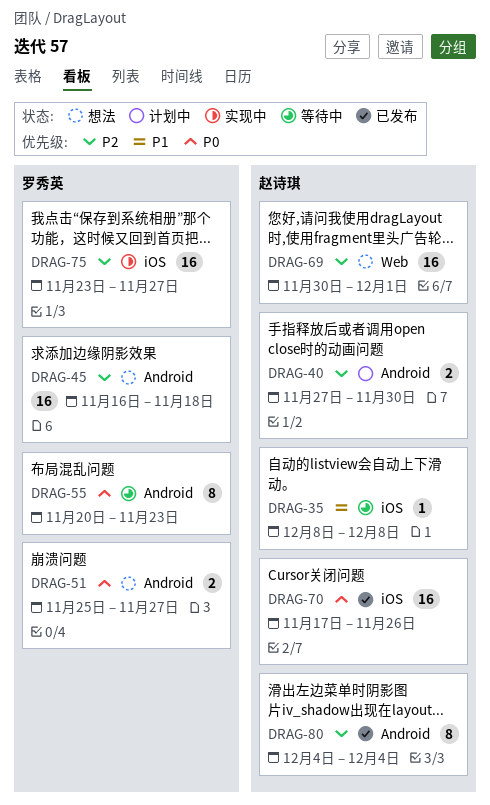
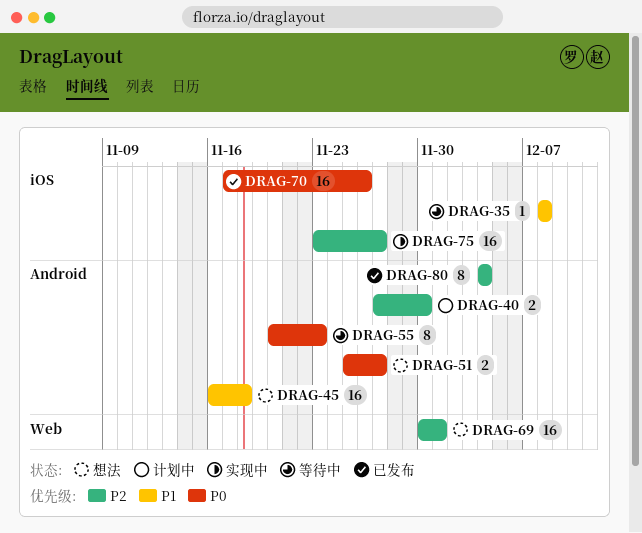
DRAG-45, priority: P2 -> P1

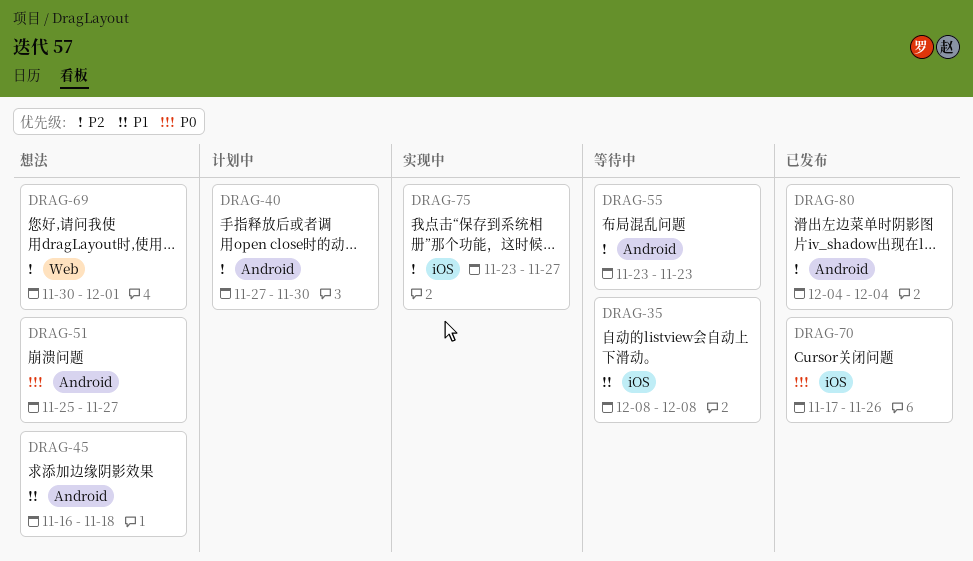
DRAG-55, priority: P0 -> P2
DRAG-55, start: Nov 20 -> Nov 23

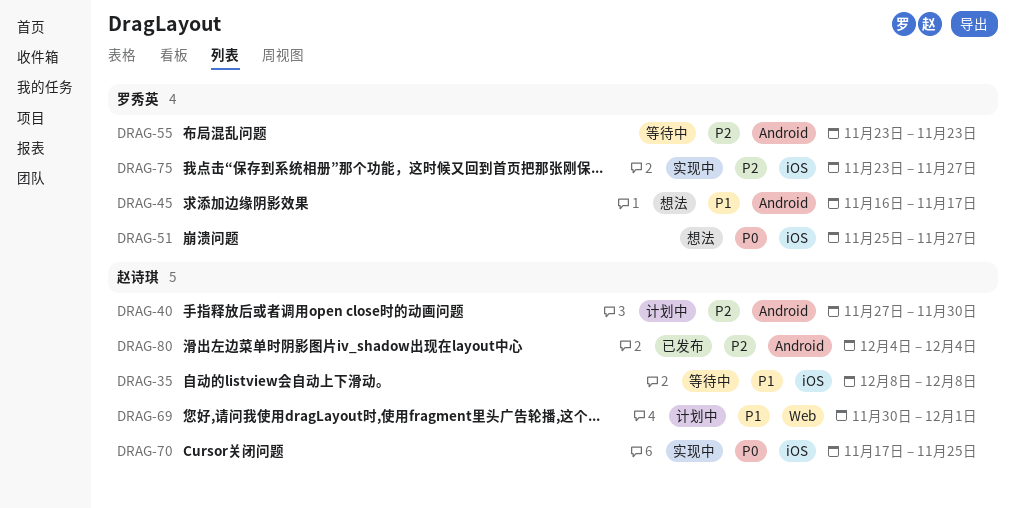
DRAG-45, due: Nov 18 -> Nov 17
DRAG-51, label: Android -> iOS
DRAG-69, status: 想法 -> 计划中
DRAG-69, priority: P2 -> P1
DRAG-70, status: 已发布 -> 实现中
DRAG-70, due: Nov 26 -> Nov 25

